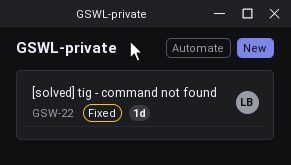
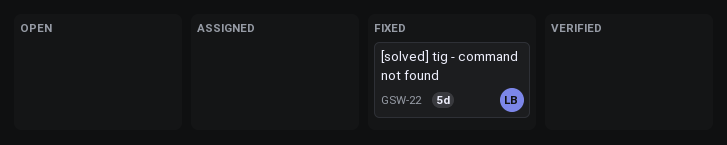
GSW-22, estimate: 1d -> 5d

